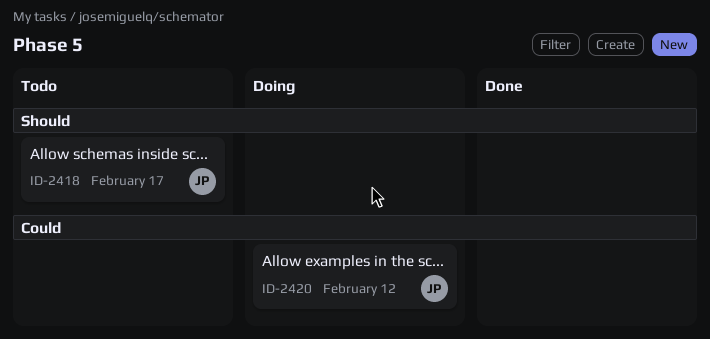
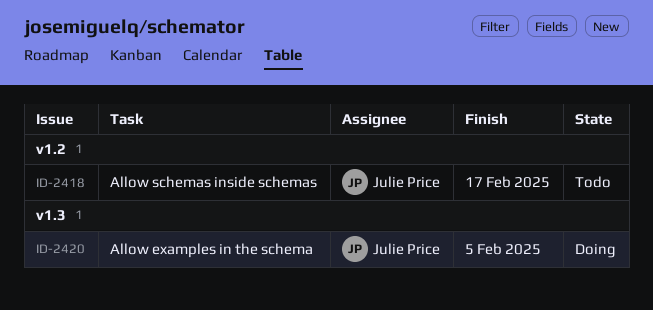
ID-2420, due: Feb 12 -> Feb 5

